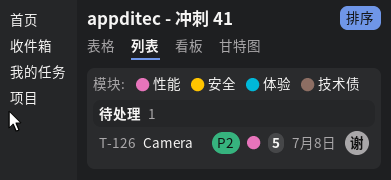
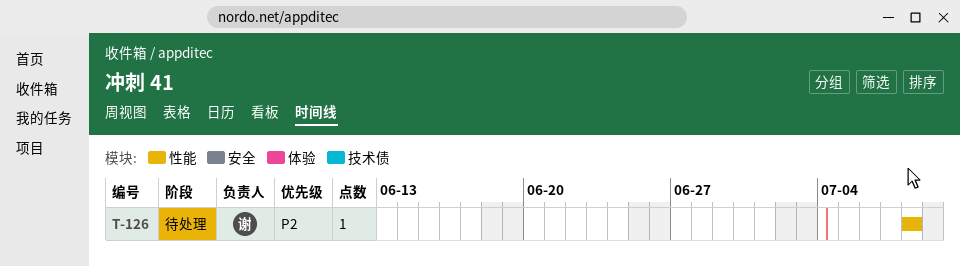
T-126, estimate: 5 -> 1

